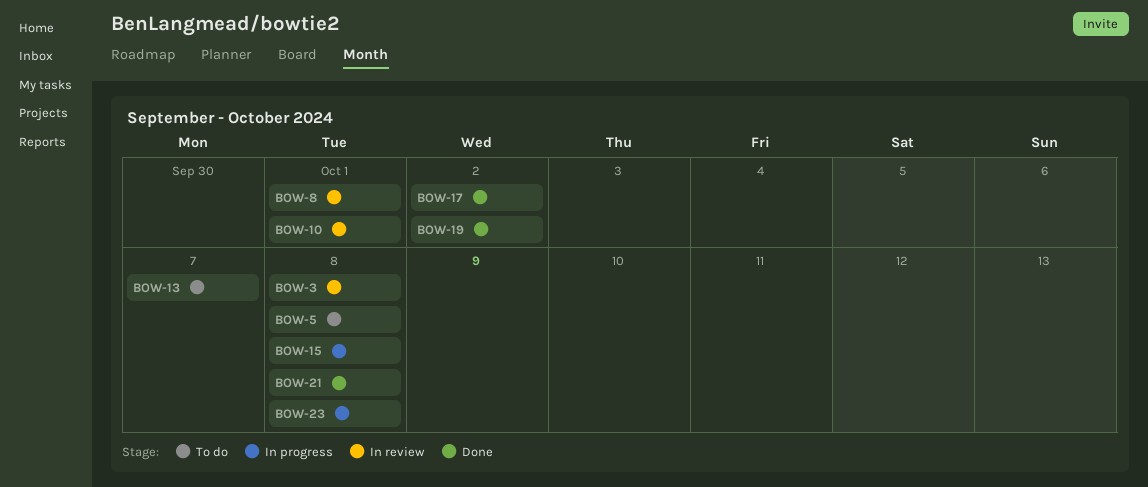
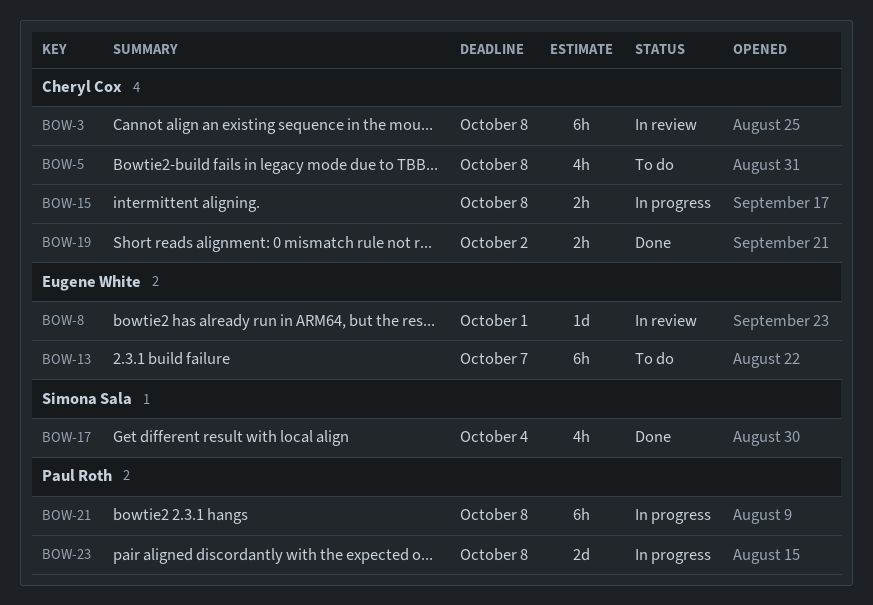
BOW-10: present -> none
BOW-17, due: Oct 2 -> Oct 4
BOW-21, status: Done -> In progress

